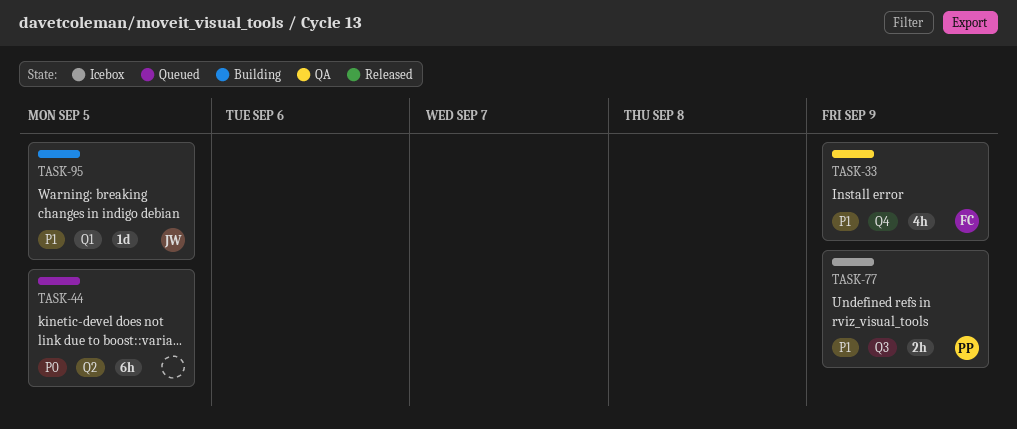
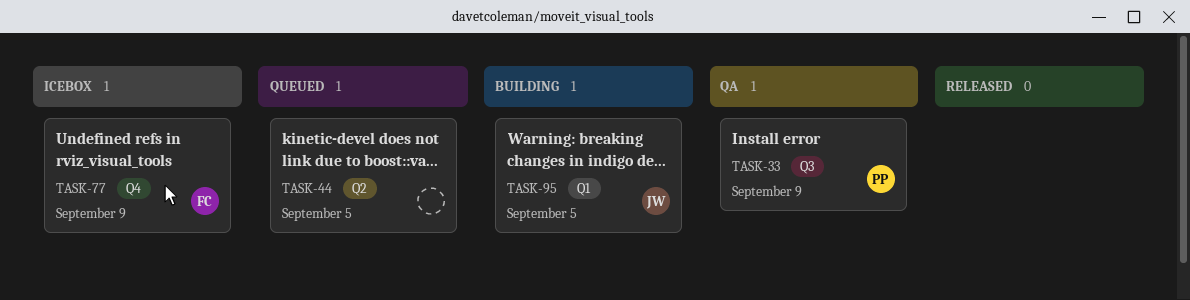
TASK-33, owner: FC -> PP
TASK-33, label: Q4 -> Q3
TASK-77, owner: PP -> FC
TASK-77, label: Q3 -> Q4

